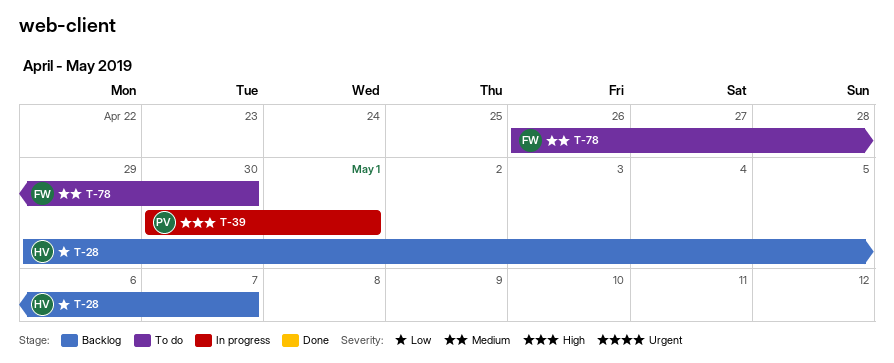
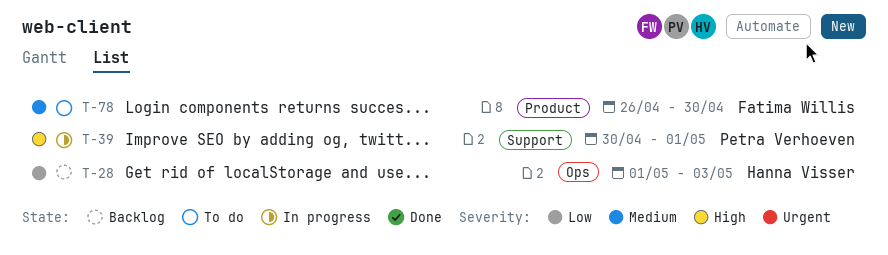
T-28, start: Apr 29 -> May 1
T-28, due: May 7 -> May 3

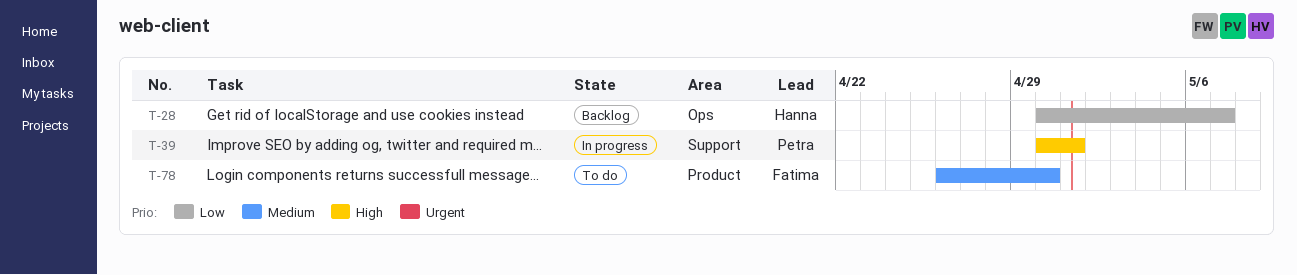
T-28, start: May 1 -> Apr 30
T-28, due: May 3 -> May 7

